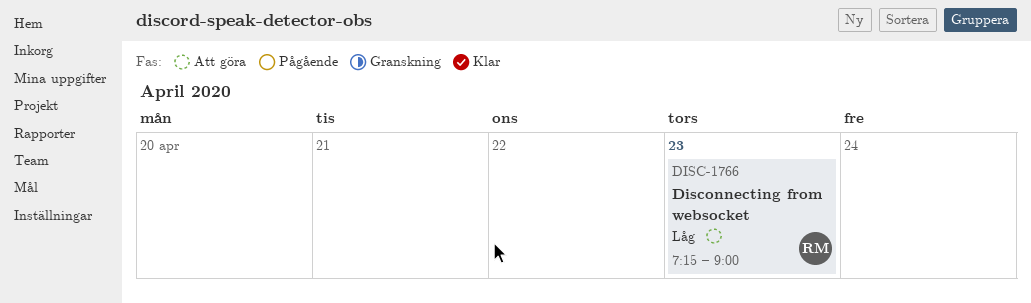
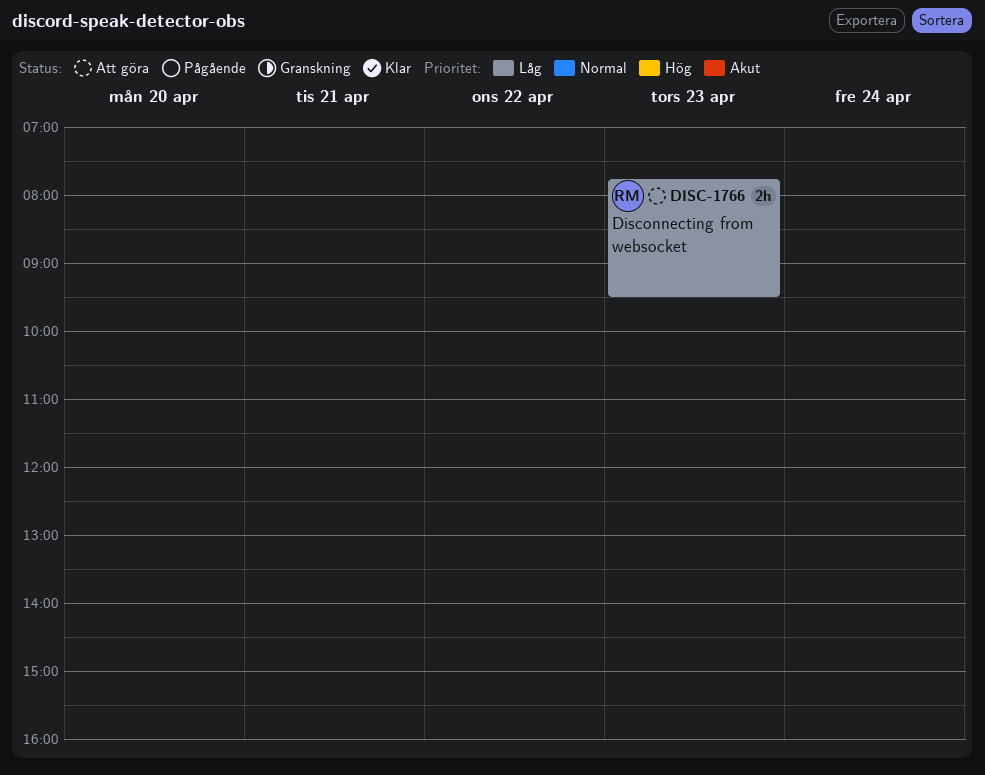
DISC-1766, begins: 07:15 -> 07:45
DISC-1766, ends: 09:00 -> 09:30

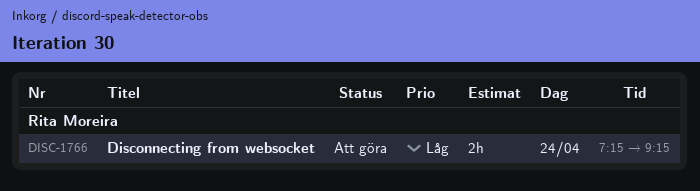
DISC-1766, day: Apr 23 -> Apr 24
DISC-1766, begins: 07:45 -> 07:15
DISC-1766, ends: 09:30 -> 09:15

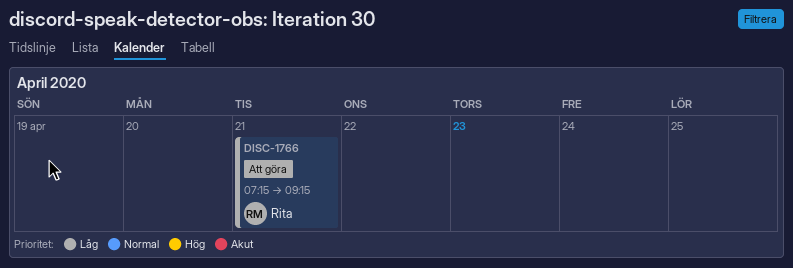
DISC-1766, day: Apr 24 -> Apr 21

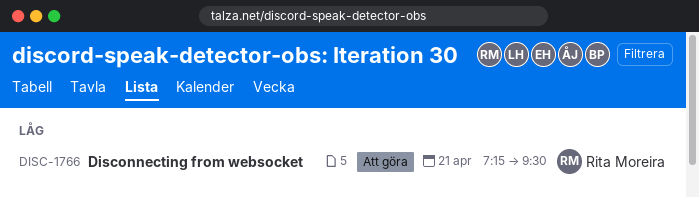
DISC-1766, ends: 09:15 -> 09:30

